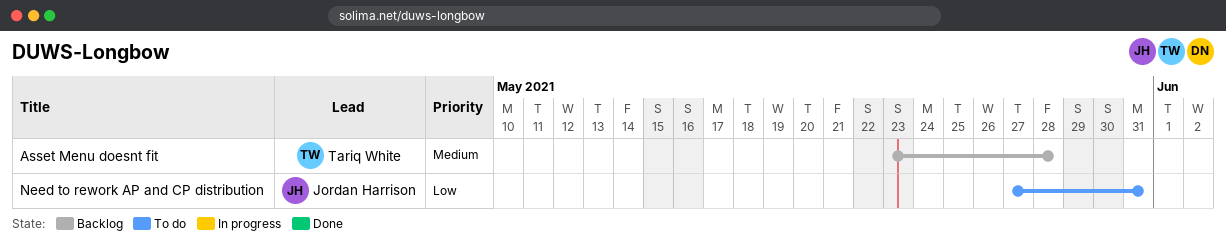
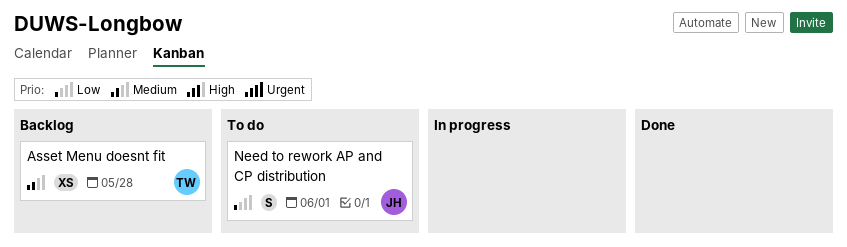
Need to rework AP and CP distribution, due: May 31 -> Jun 1

